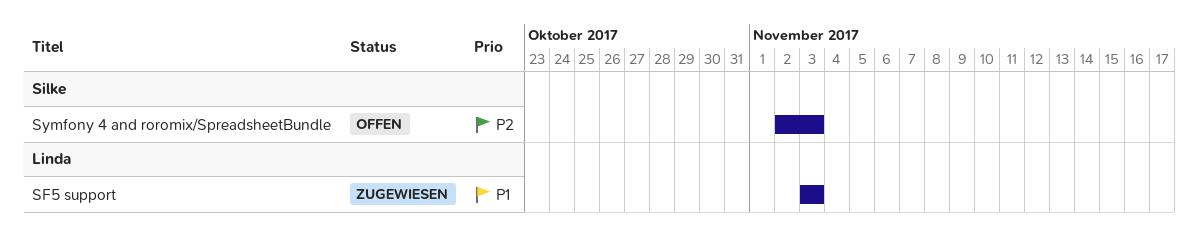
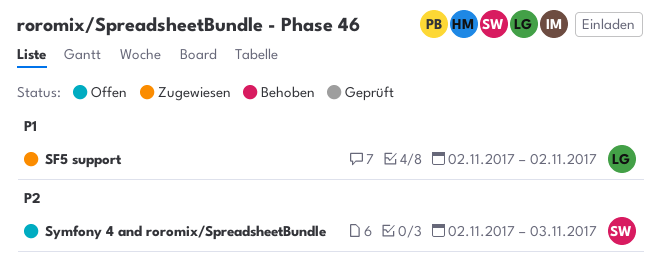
SF5 support, start: Nov 3 -> Nov 2
SF5 support, due: Nov 3 -> Nov 2

